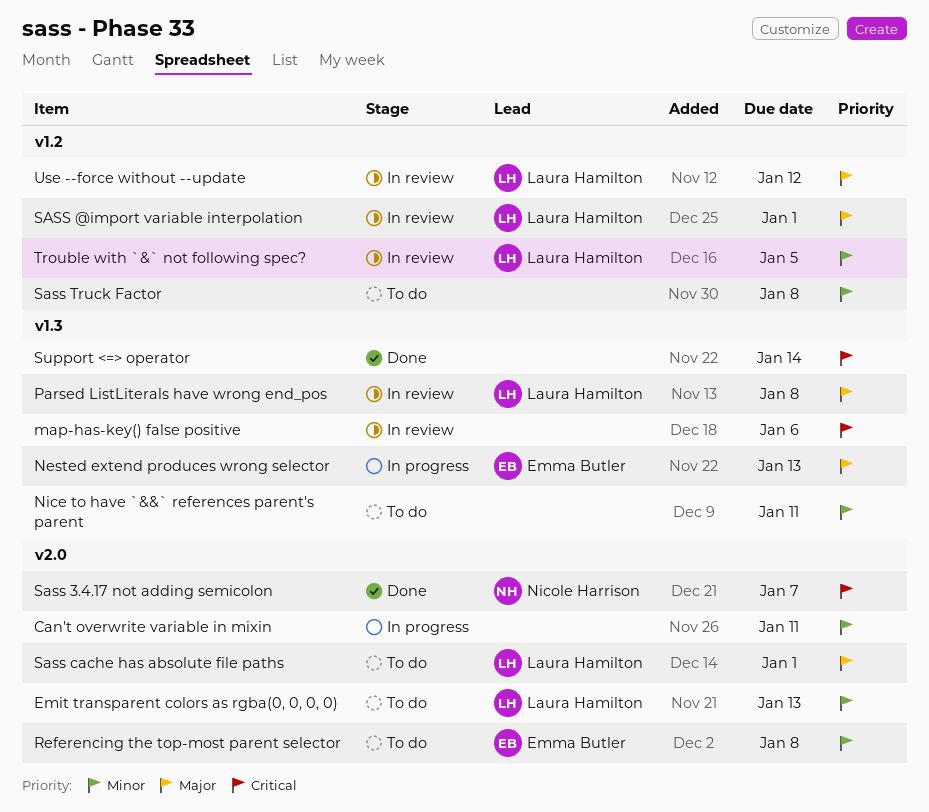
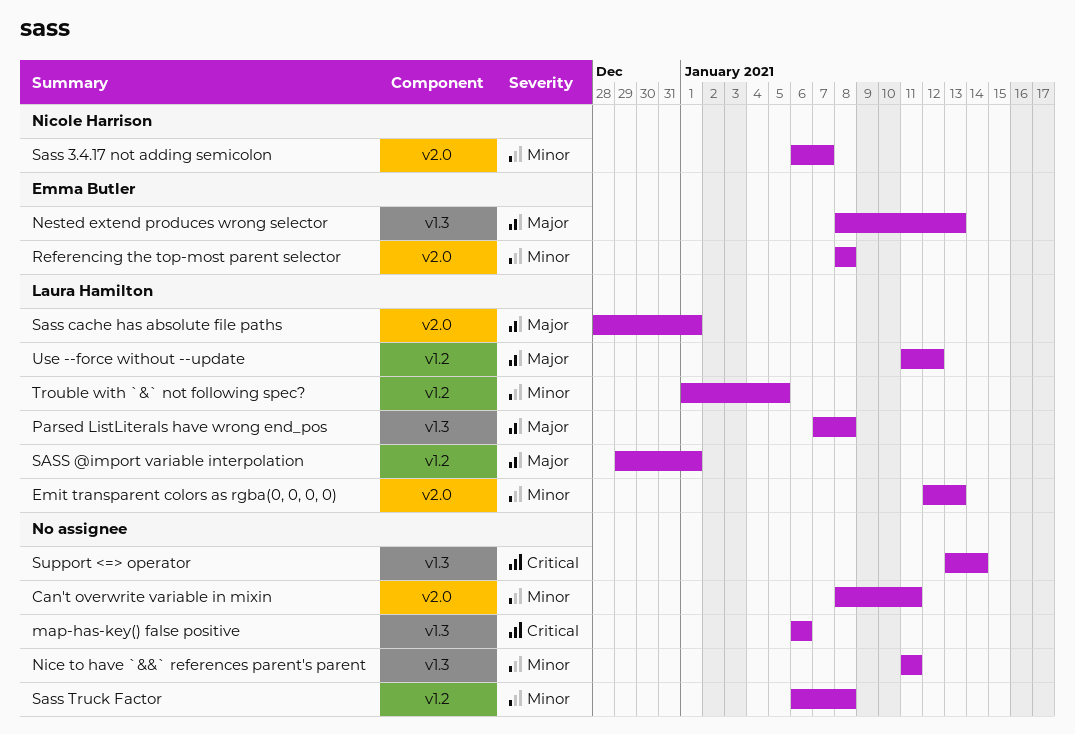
Sass 3.4.17 not adding semicolon, priority: Critical -> Minor

